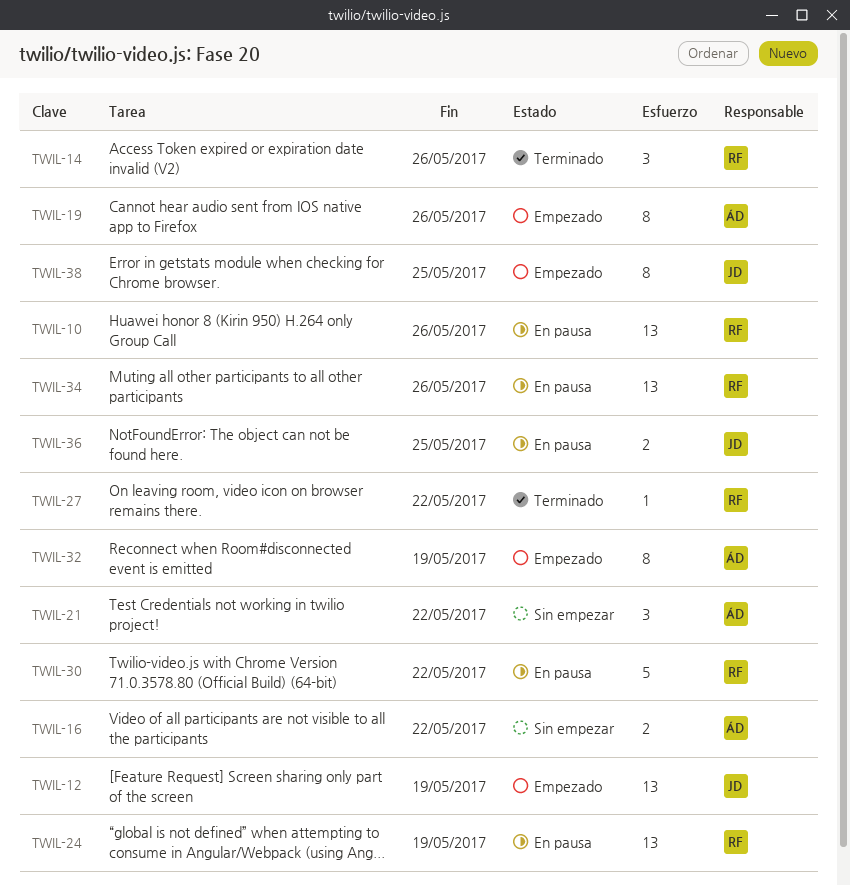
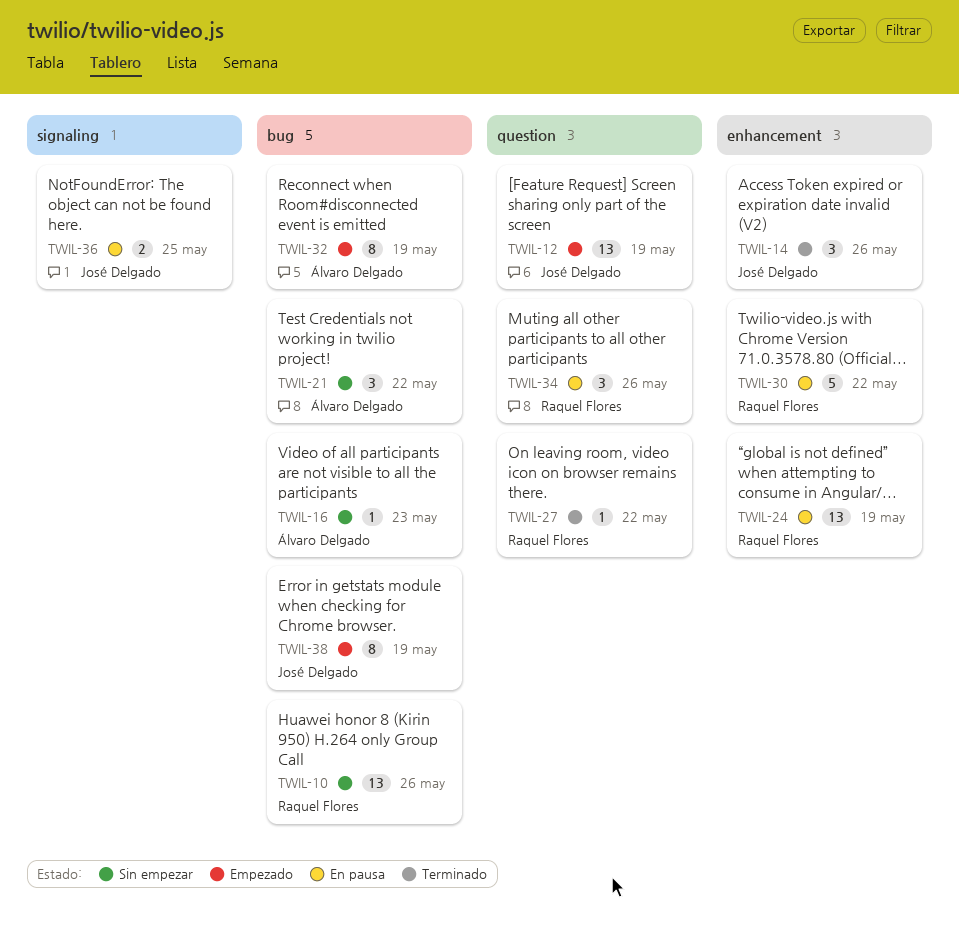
TWIL-10, status: En pausa -> Sin empezar
TWIL-14, owner: Raquel Flores -> José Delgado
TWIL-16, estimate: 2 -> 1
TWIL-16, due: May 22 -> May 23
TWIL-19: present -> none
TWIL-34, estimate: 13 -> 3
TWIL-38, due: May 25 -> May 19

